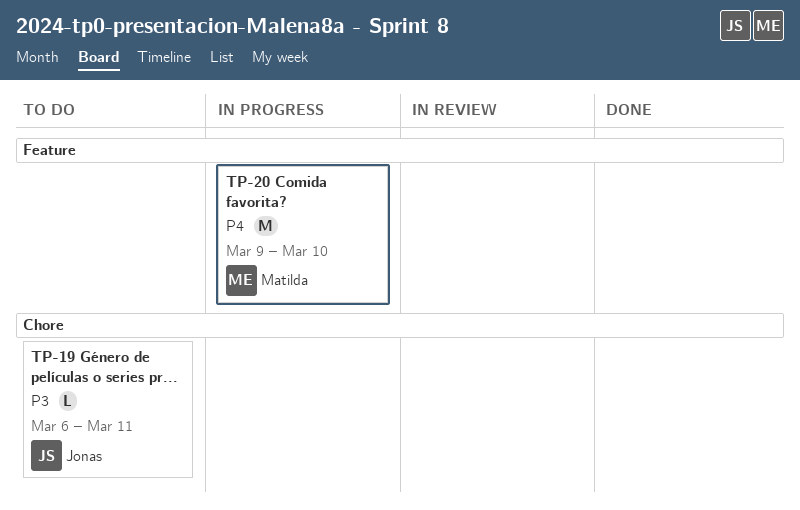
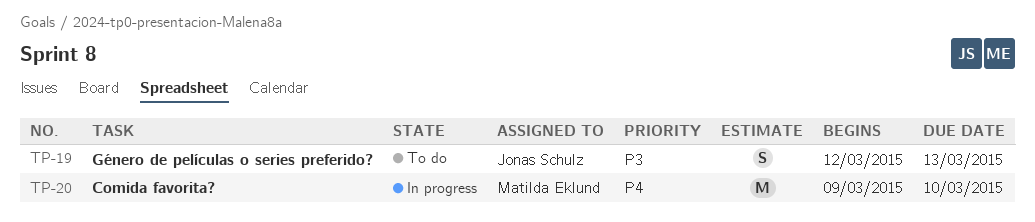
TP-19, estimate: L -> S
TP-19, start: Mar 6 -> Mar 12
TP-19, due: Mar 11 -> Mar 13

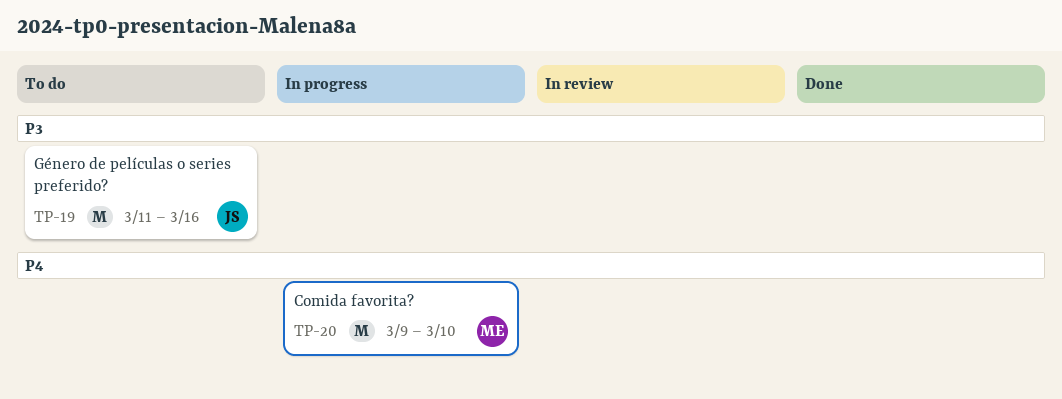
TP-19, estimate: S -> M
TP-19, start: Mar 12 -> Mar 11
TP-19, due: Mar 13 -> Mar 16

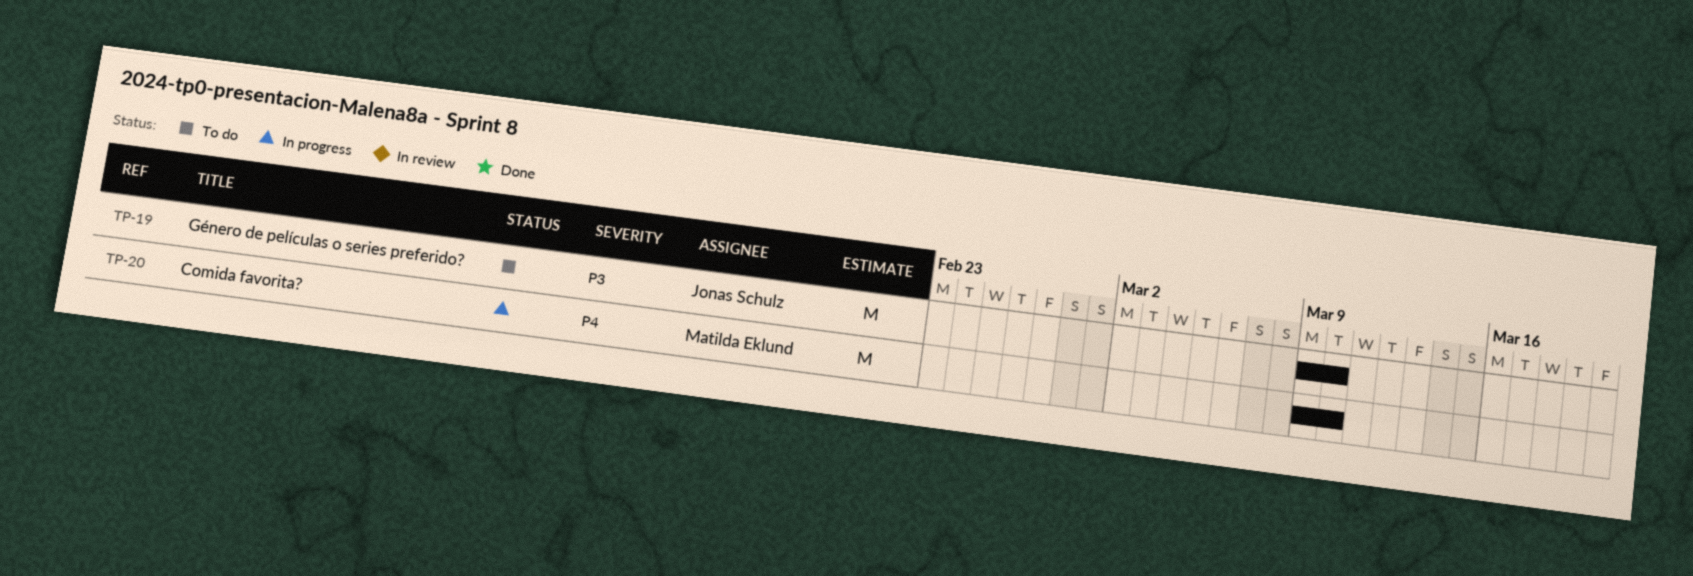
TP-19, start: Mar 11 -> Mar 9
TP-19, due: Mar 16 -> Mar 10

